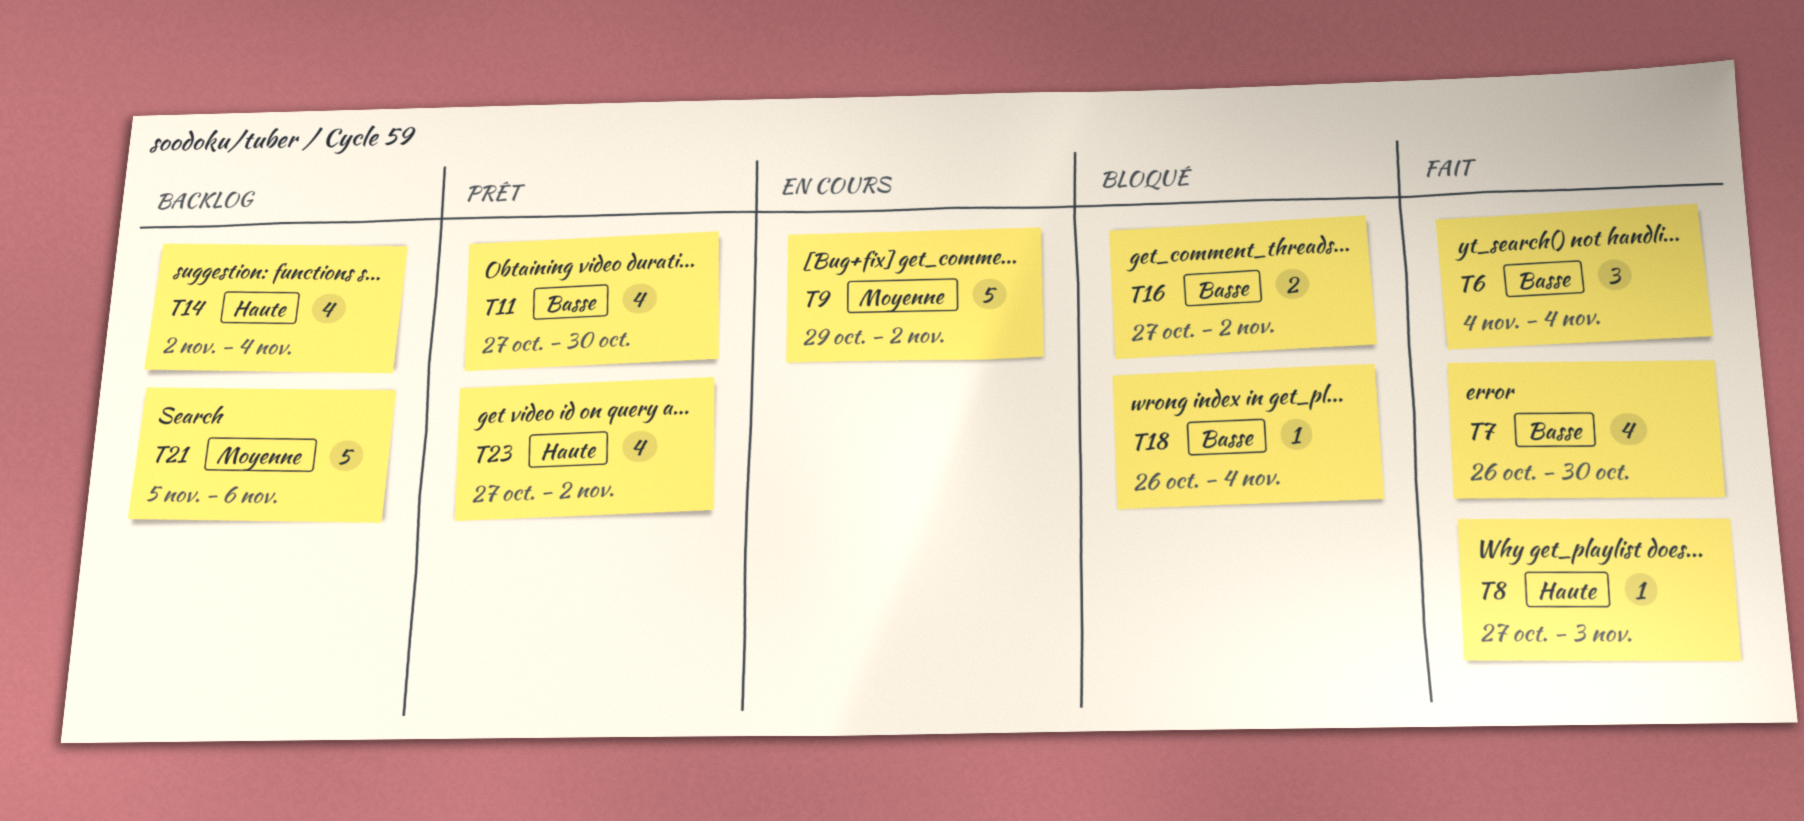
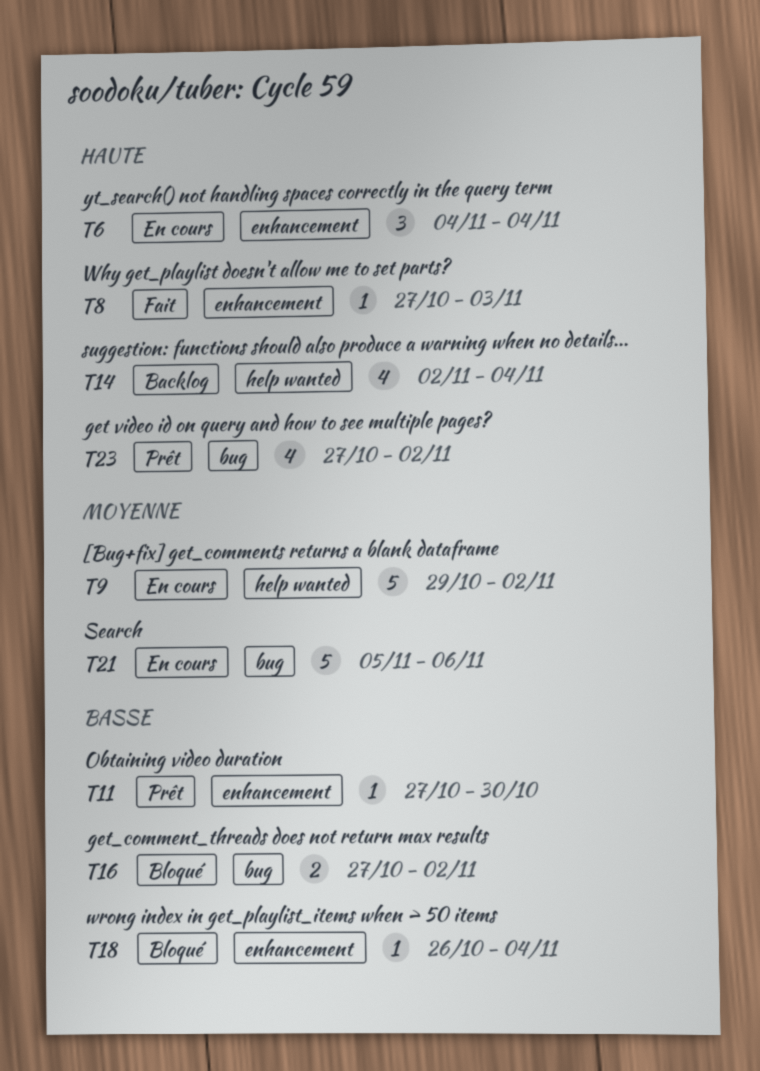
T6, status: Fait -> En cours
T6, priority: Basse -> Haute
T7: present -> none
T11, estimate: 4 -> 1
T21, status: Backlog -> En cours

